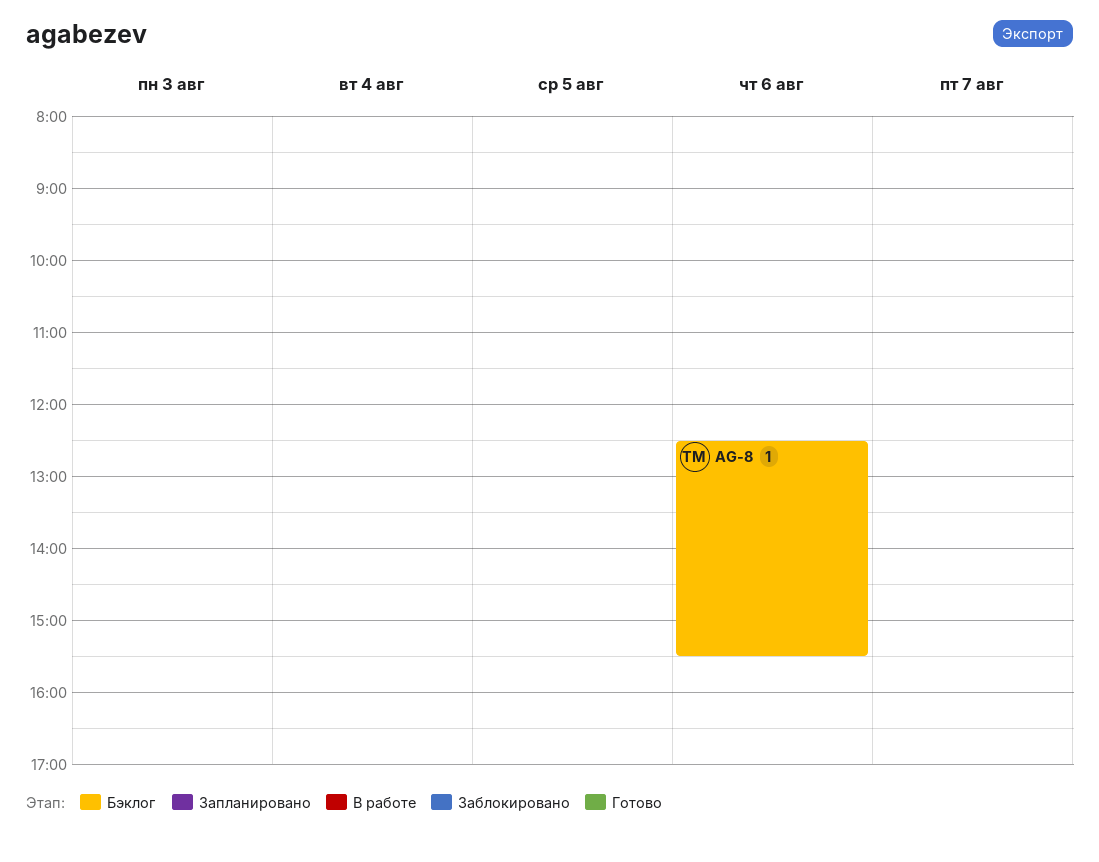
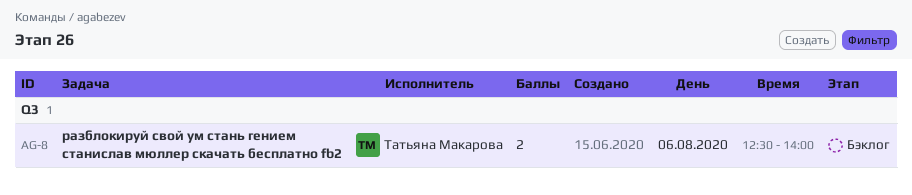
AG-8, estimate: 1 -> 2
AG-8, ends: 15:30 -> 14:00

